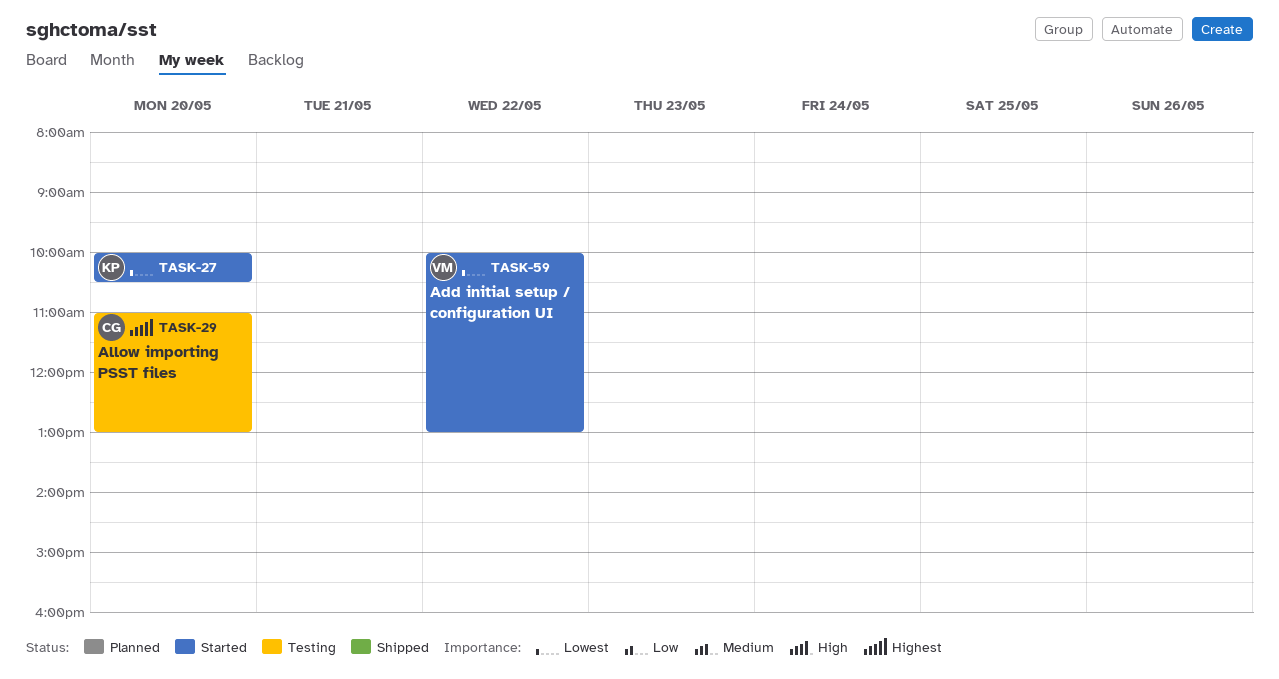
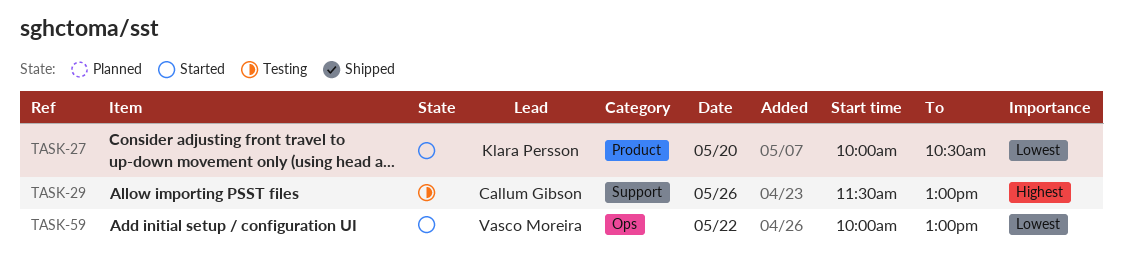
TASK-29, day: May 20 -> May 26
TASK-29, begins: 11:00 -> 11:30

